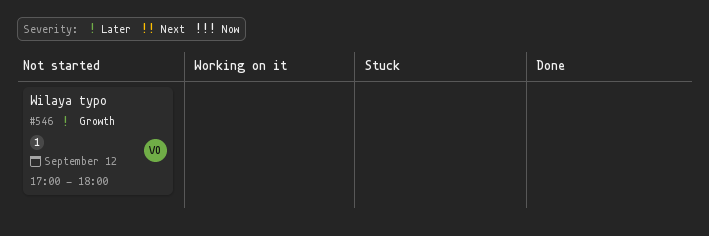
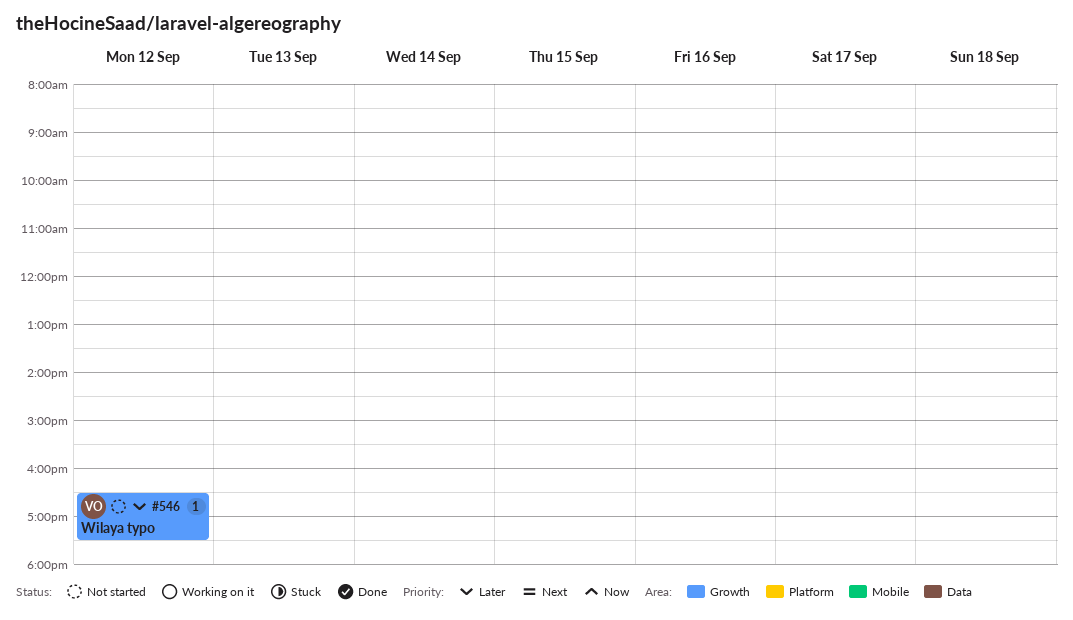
#546, begins: 17:00 -> 16:30
#546, ends: 18:00 -> 17:30

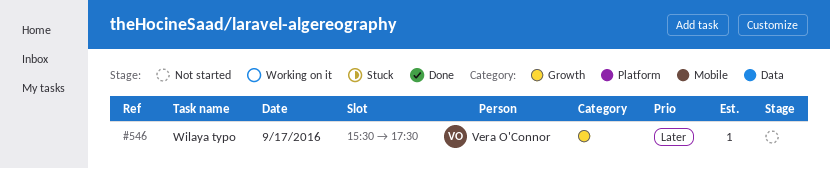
#546, day: Sep 12 -> Sep 17
#546, begins: 16:30 -> 15:30

